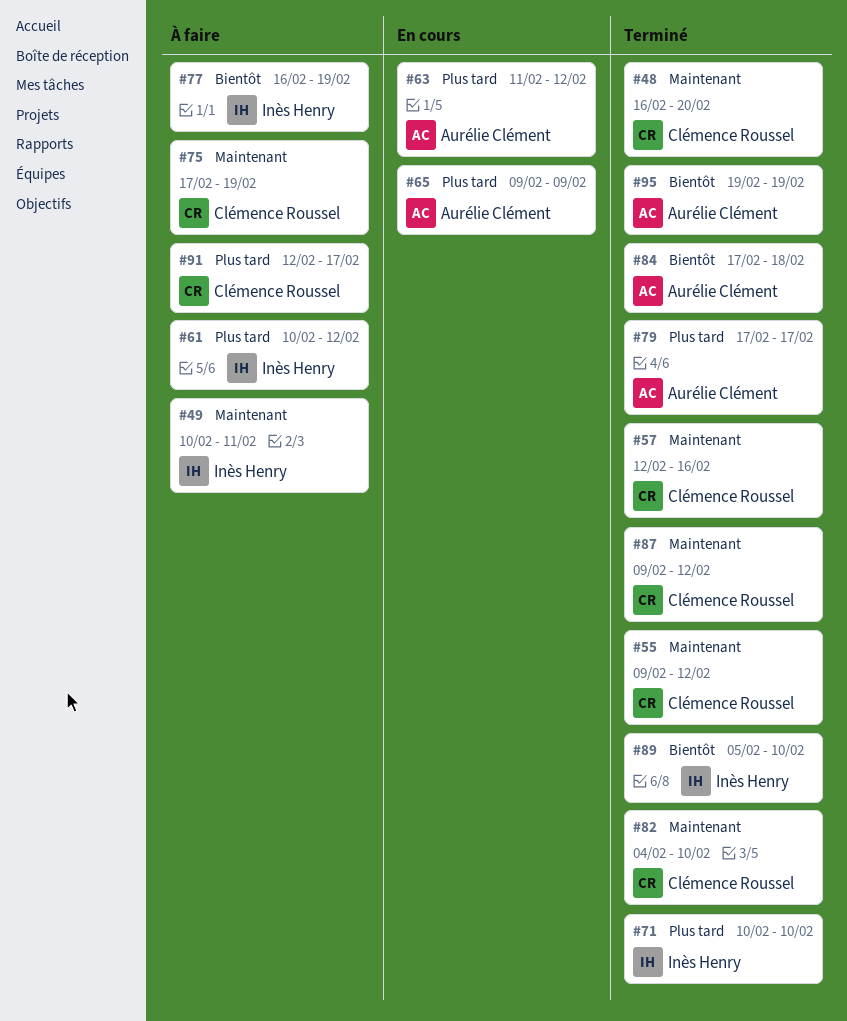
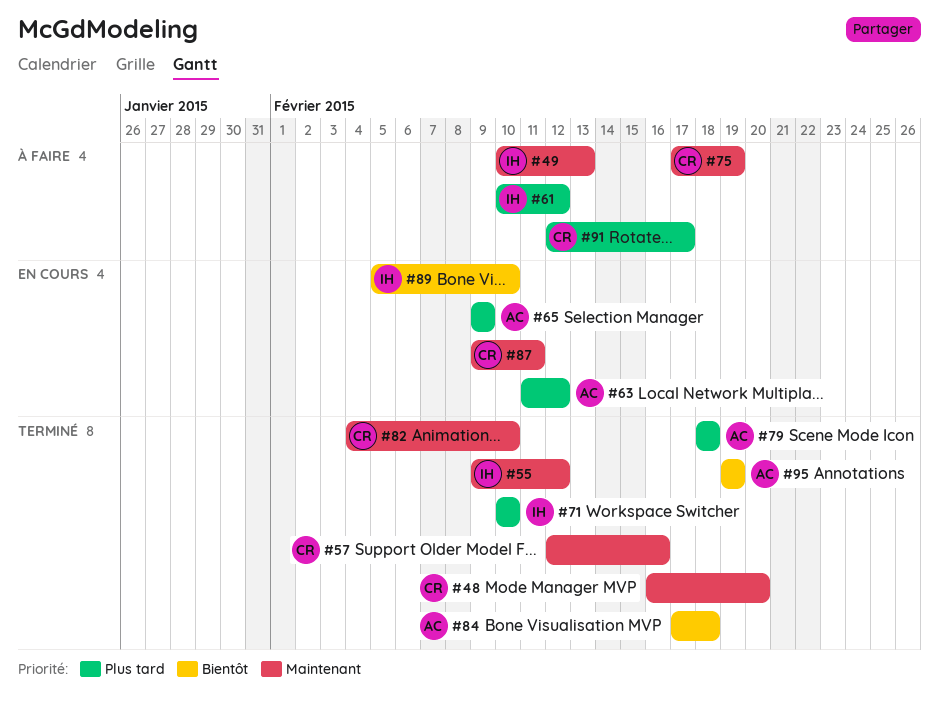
#49, due: Feb 11 -> Feb 13
#55, owner: Clémence Roussel -> Inès Henry
#77: present -> none
#79, start: Feb 17 -> Feb 18
#79, due: Feb 17 -> Feb 18
#87, status: Terminé -> En cours
#87, due: Feb 12 -> Feb 11
#89, status: Terminé -> En cours

